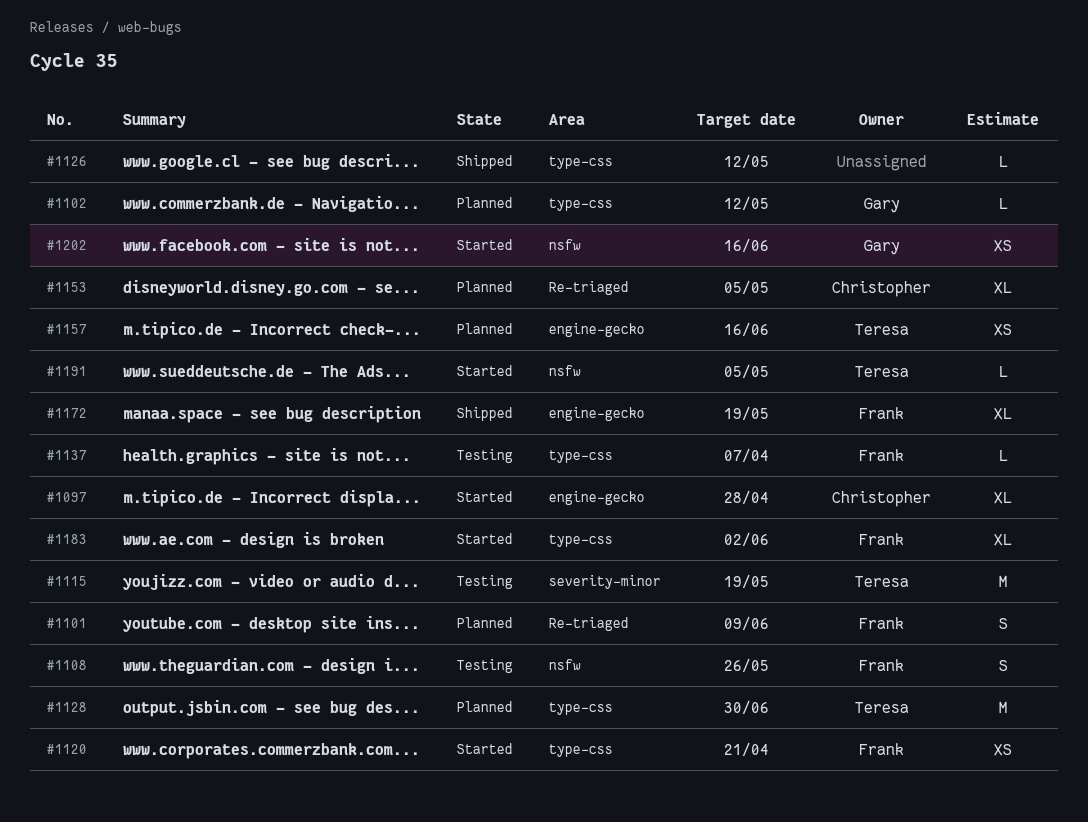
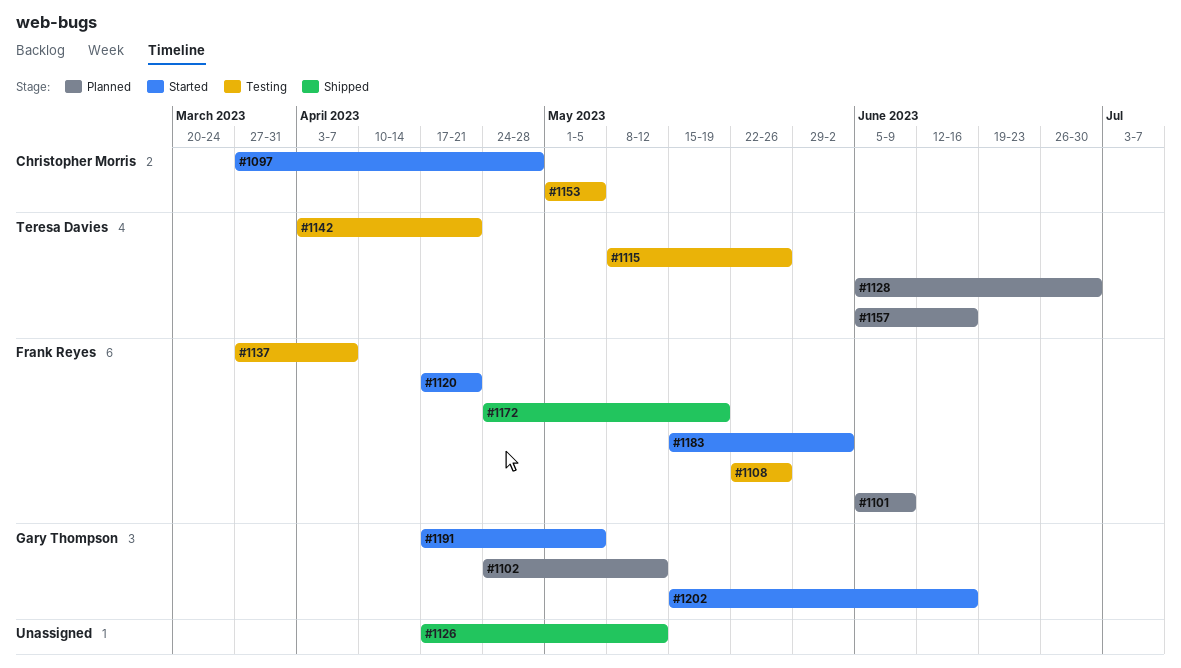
#1115, due: May 19 -> May 26
#1142: none -> present
#1153, status: Planned -> Testing
#1191, owner: Teresa Davies -> Gary Thompson

